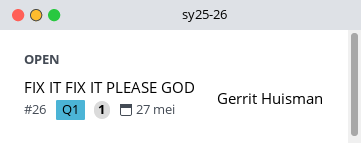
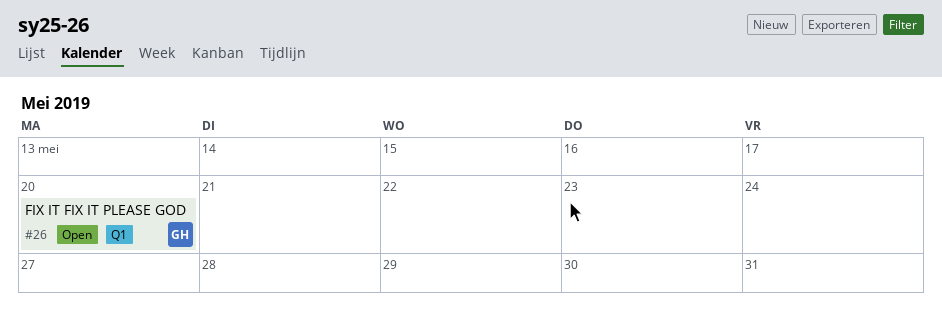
#26, due: May 27 -> May 20

